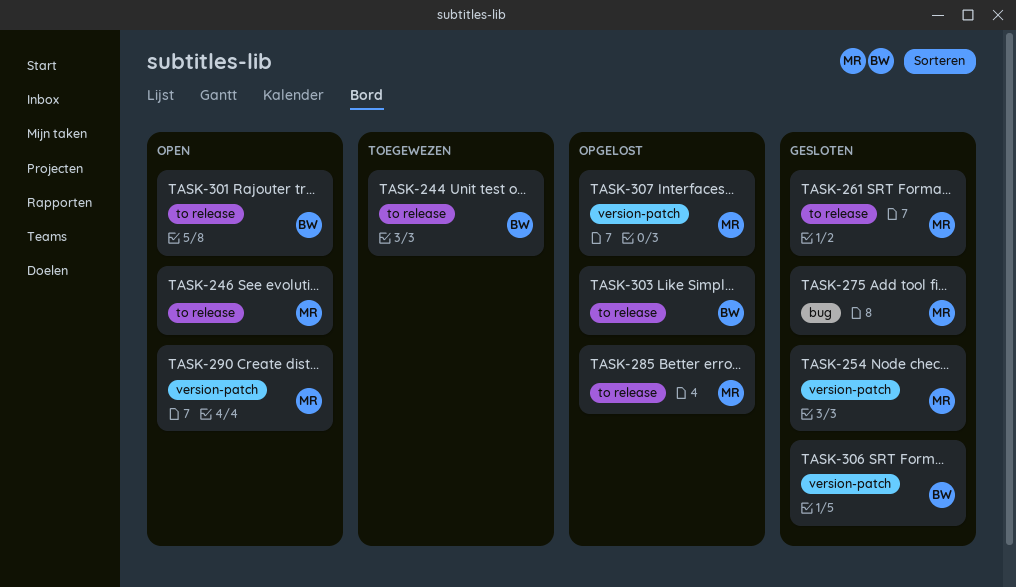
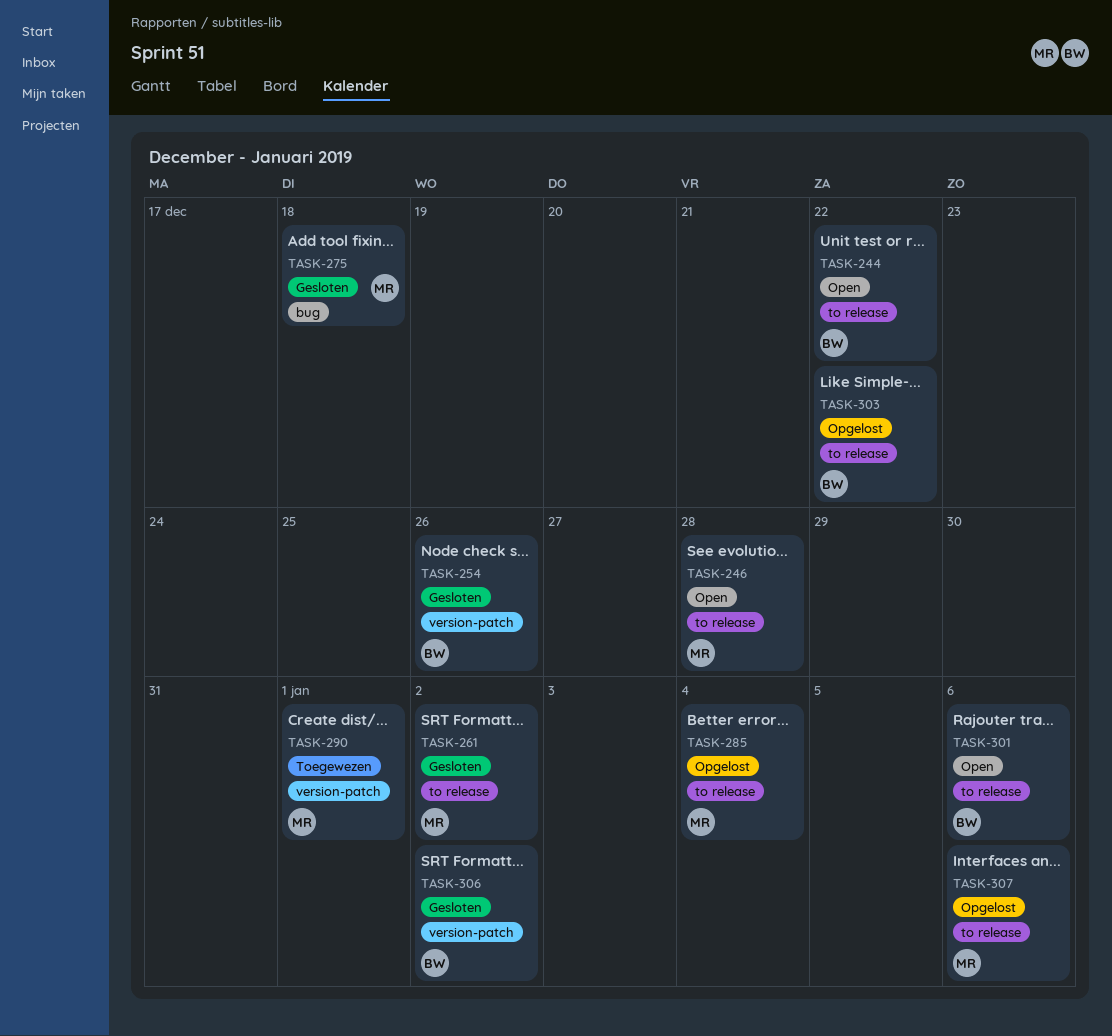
TASK-244, status: Toegewezen -> Open
TASK-254, owner: MR -> BW
TASK-290, status: Open -> Toegewezen
TASK-307, label: version-patch -> to release

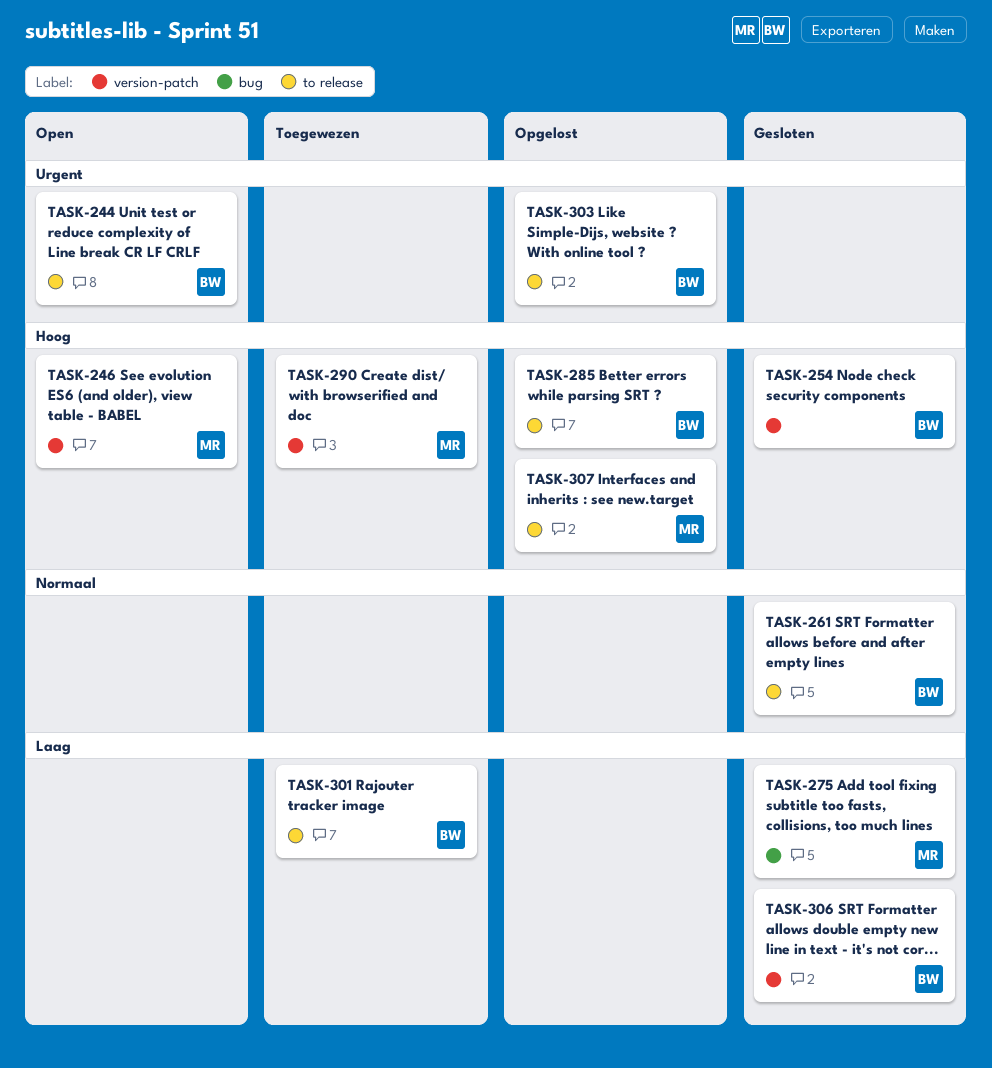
TASK-246, label: to release -> version-patch
TASK-261, owner: MR -> BW
TASK-285, owner: MR -> BW
TASK-301, status: Open -> Toegewezen

